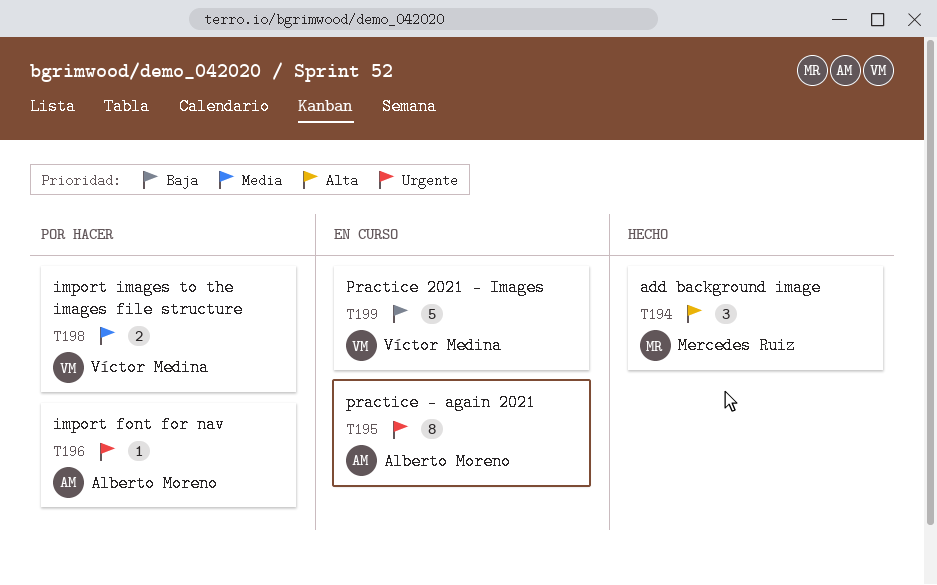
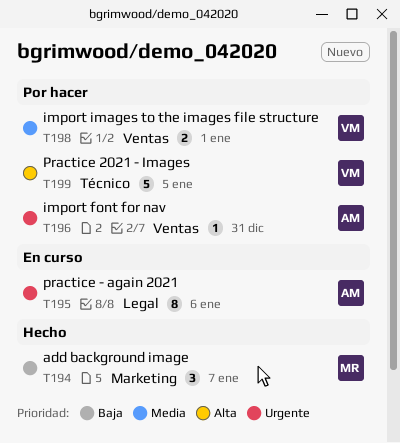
T194, priority: Alta -> Baja
T199, status: En curso -> Por hacer
T199, priority: Baja -> Alta

